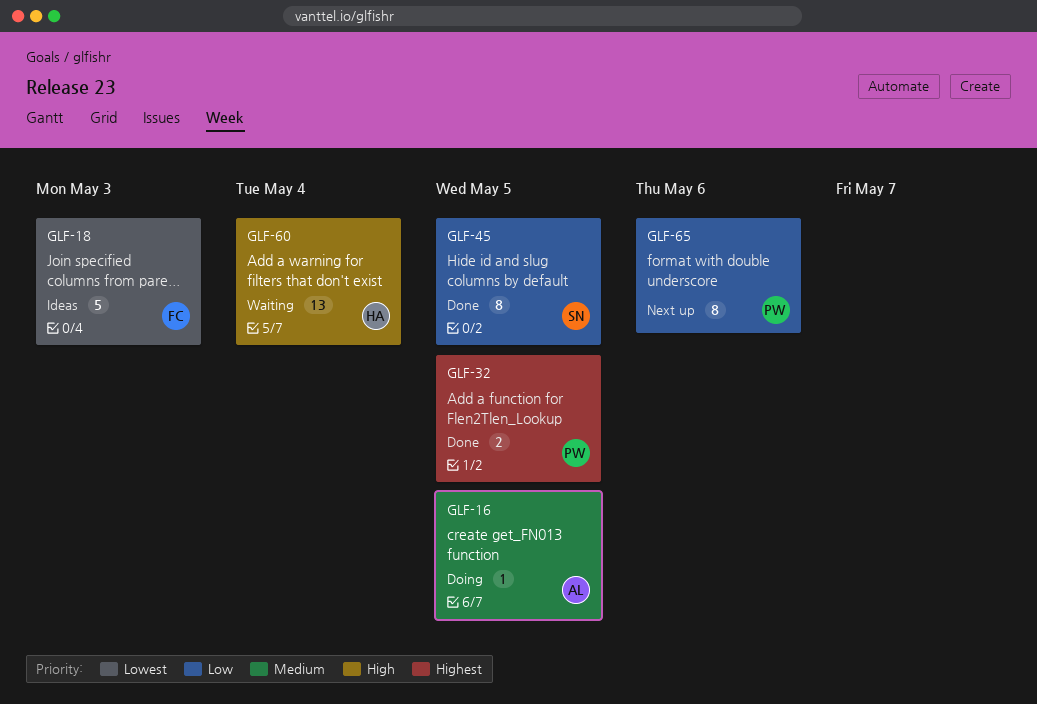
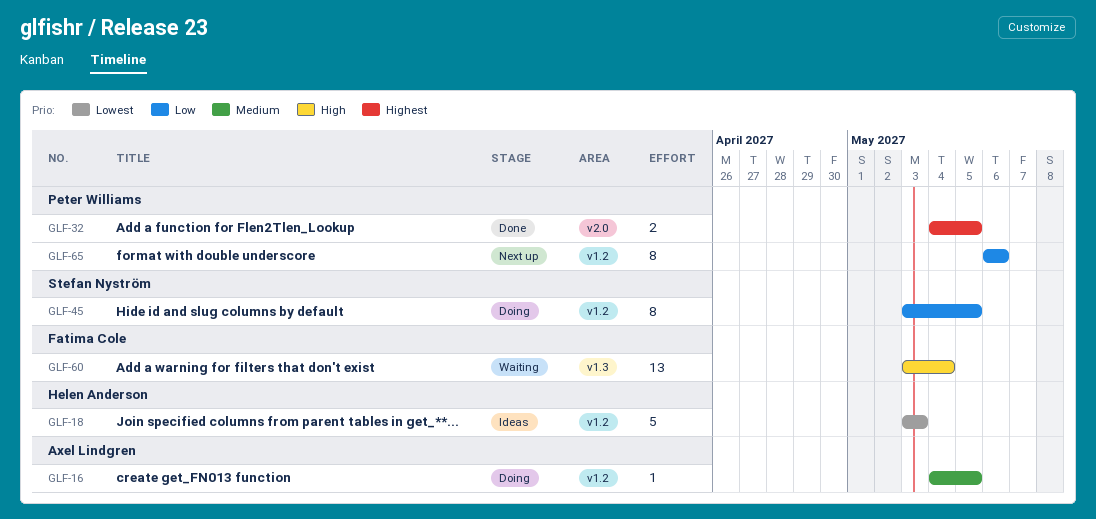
GLF-18, owner: Fatima Cole -> Helen Anderson
GLF-45, status: Done -> Doing
GLF-60, owner: Helen Anderson -> Fatima Cole

